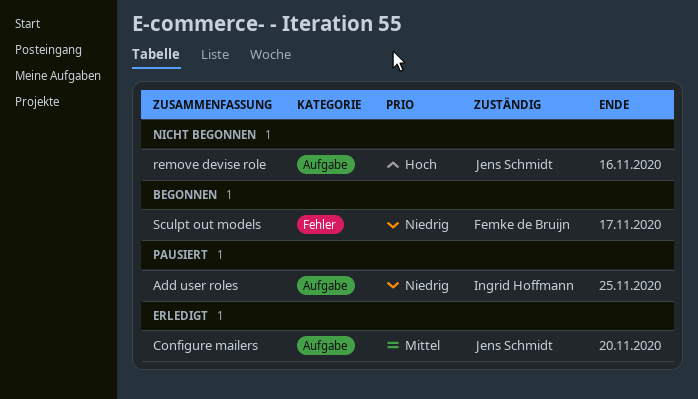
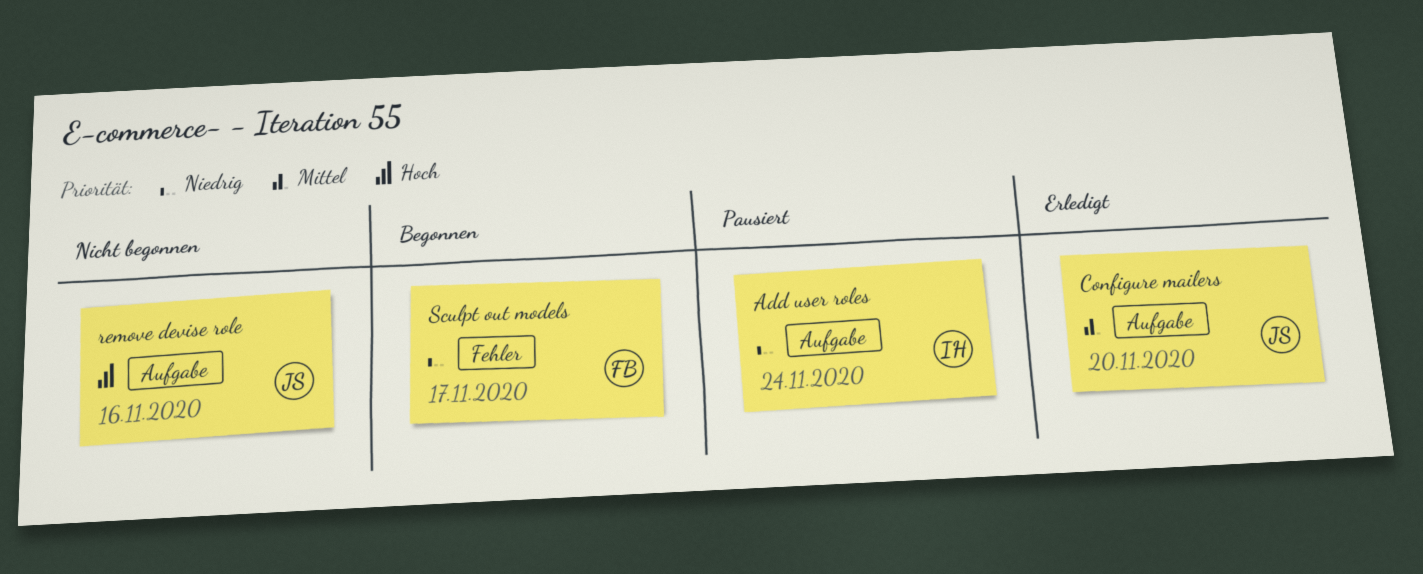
Add user roles, due: Nov 25 -> Nov 24

